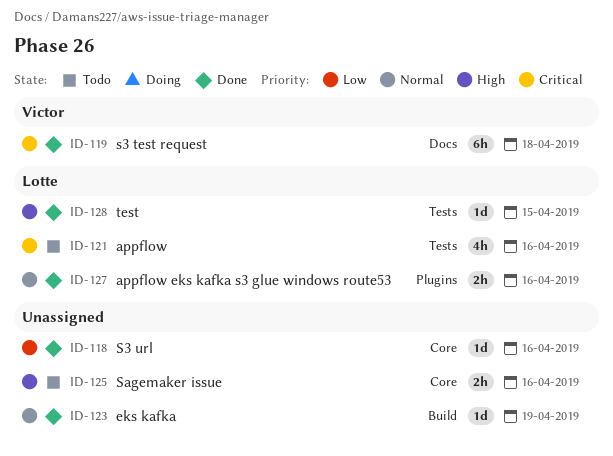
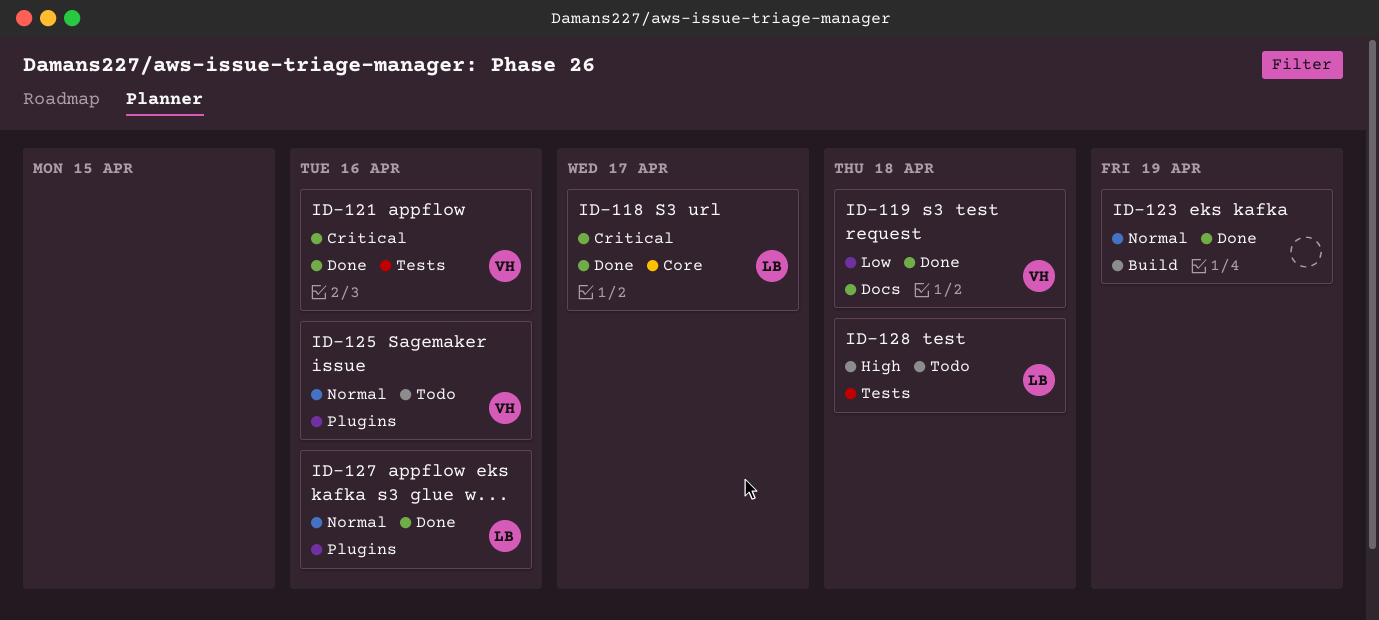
ID-118, owner: none -> Lotte
ID-118, priority: Low -> Critical
ID-118, due: Apr 16 -> Apr 17
ID-119, priority: Critical -> Low
ID-121, status: Todo -> Done
ID-121, owner: Lotte -> Victor
ID-125, owner: none -> Victor
ID-125, priority: High -> Normal
ID-125, label: Core -> Plugins
ID-128, status: Done -> Todo
ID-128, due: Apr 15 -> Apr 18

